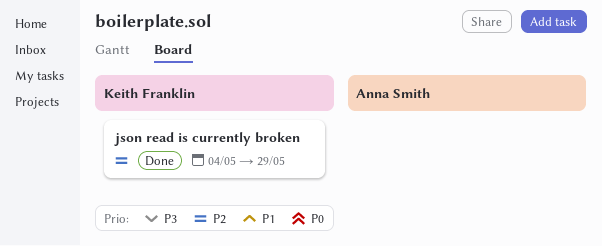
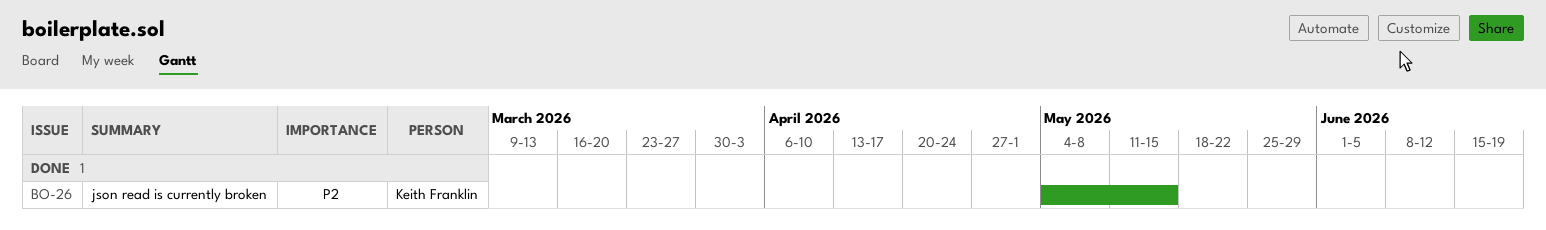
json read is currently broken, due: May 29 -> May 15

